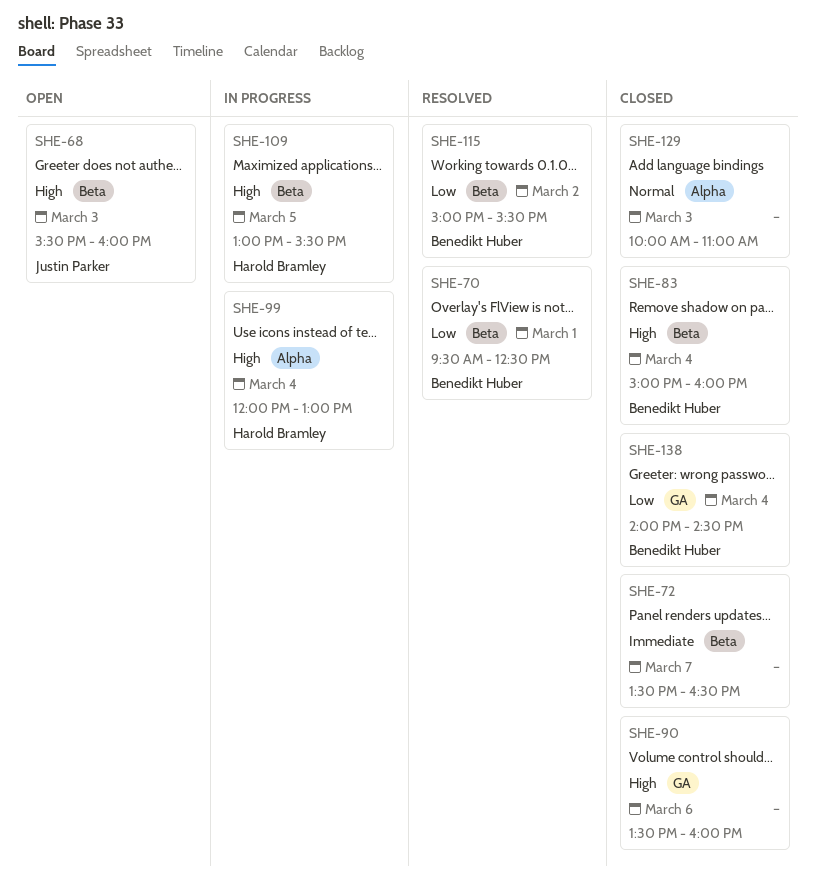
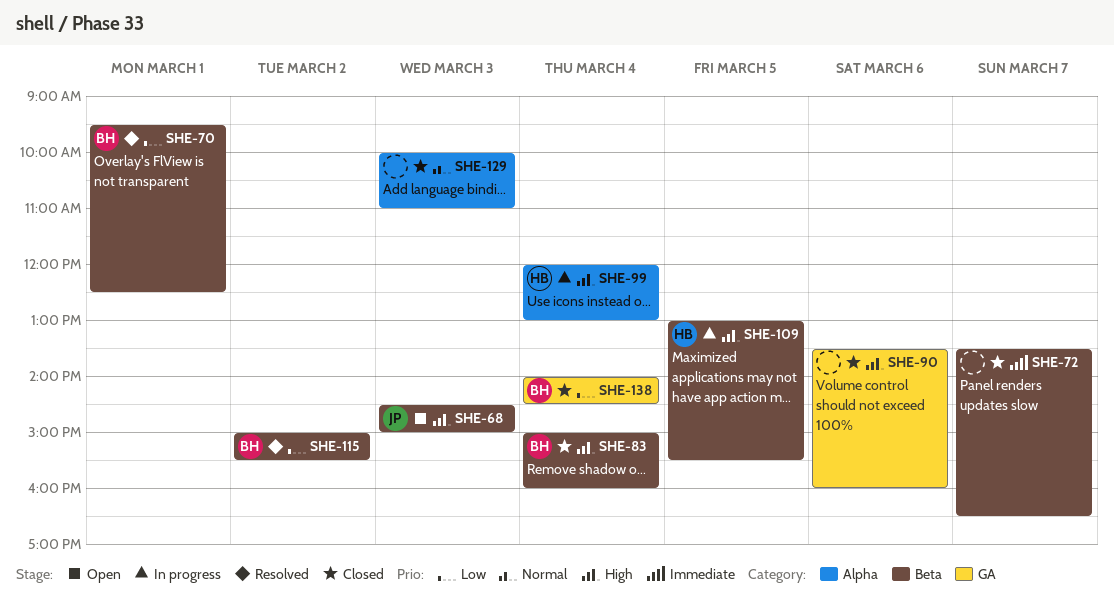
SHE-68, begins: 15:30 -> 14:30
SHE-68, ends: 16:00 -> 15:00

